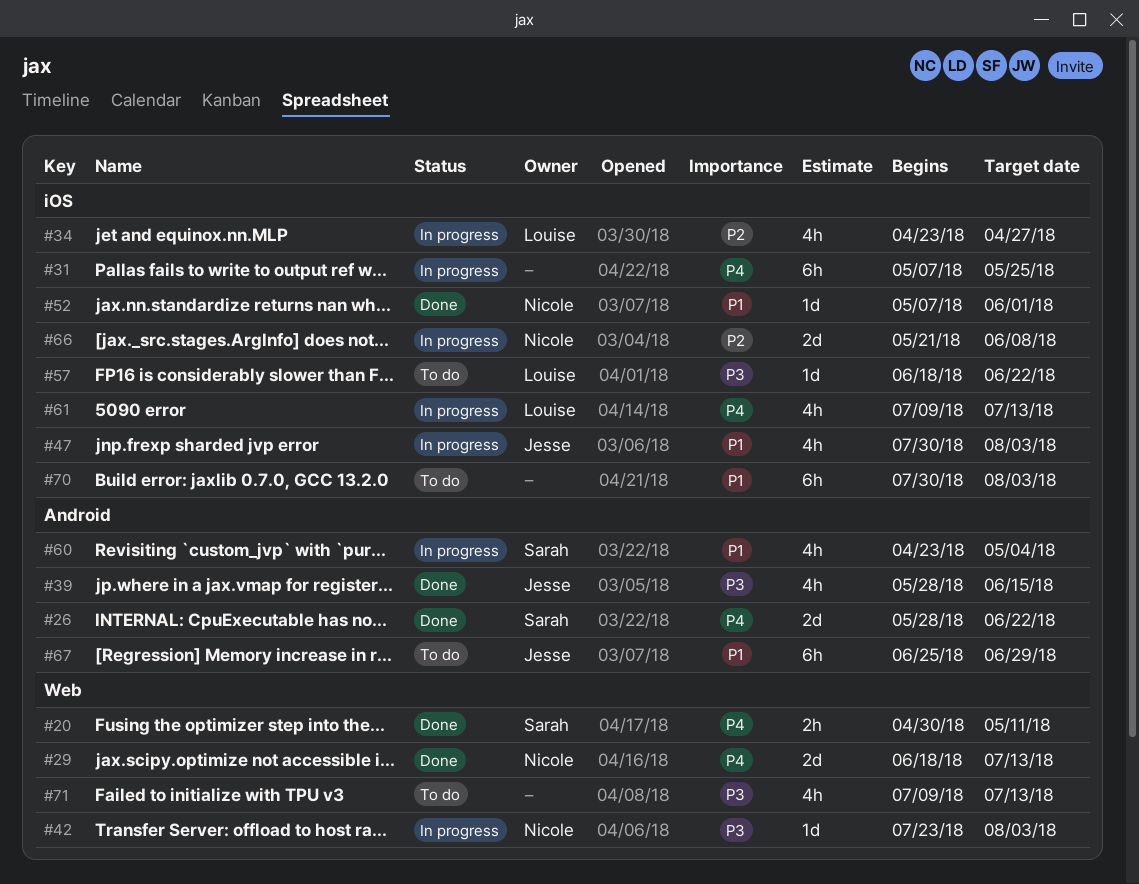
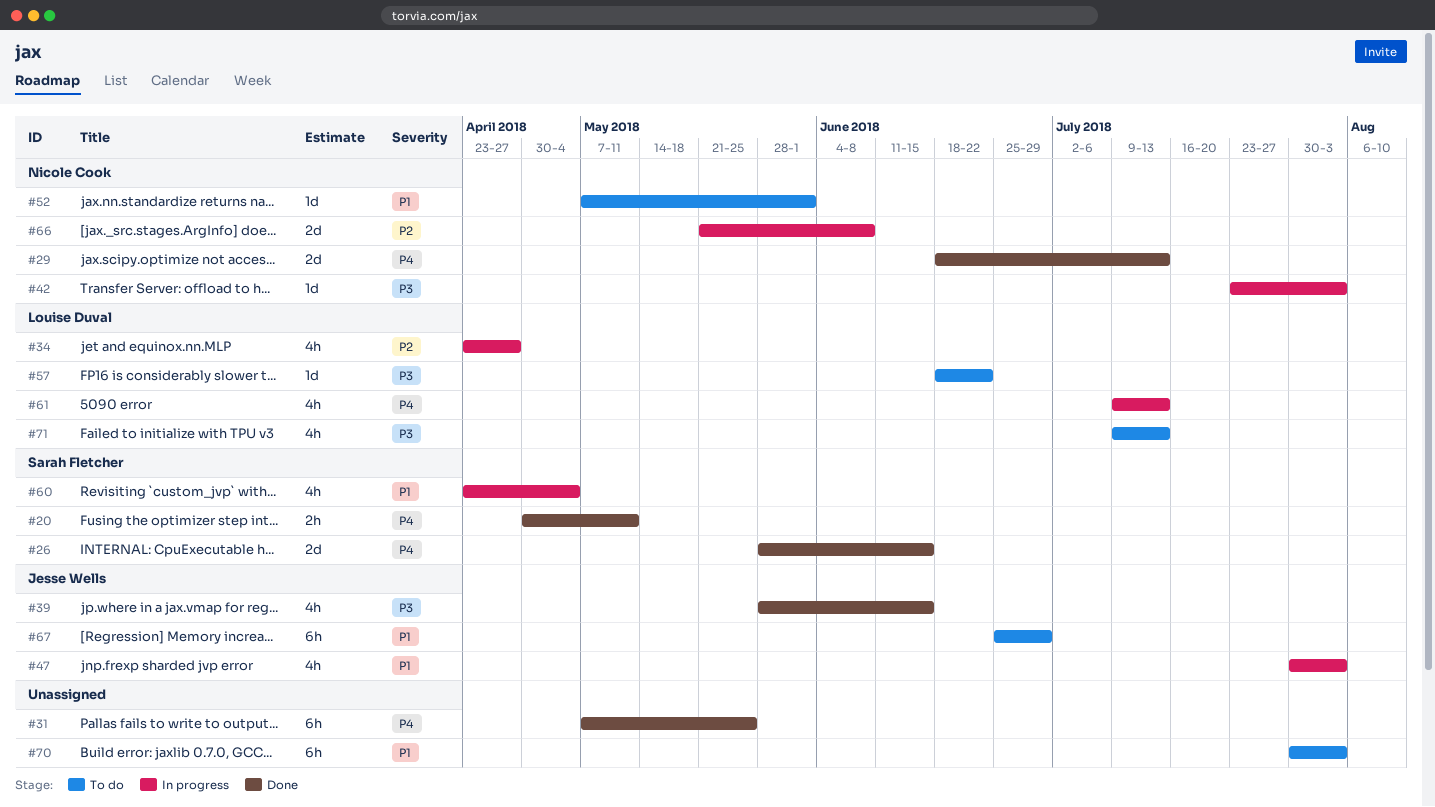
#26, due: Jun 22 -> Jun 15
#31, status: In progress -> Done
#52, status: Done -> To do
#71, owner: none -> Louise Duval

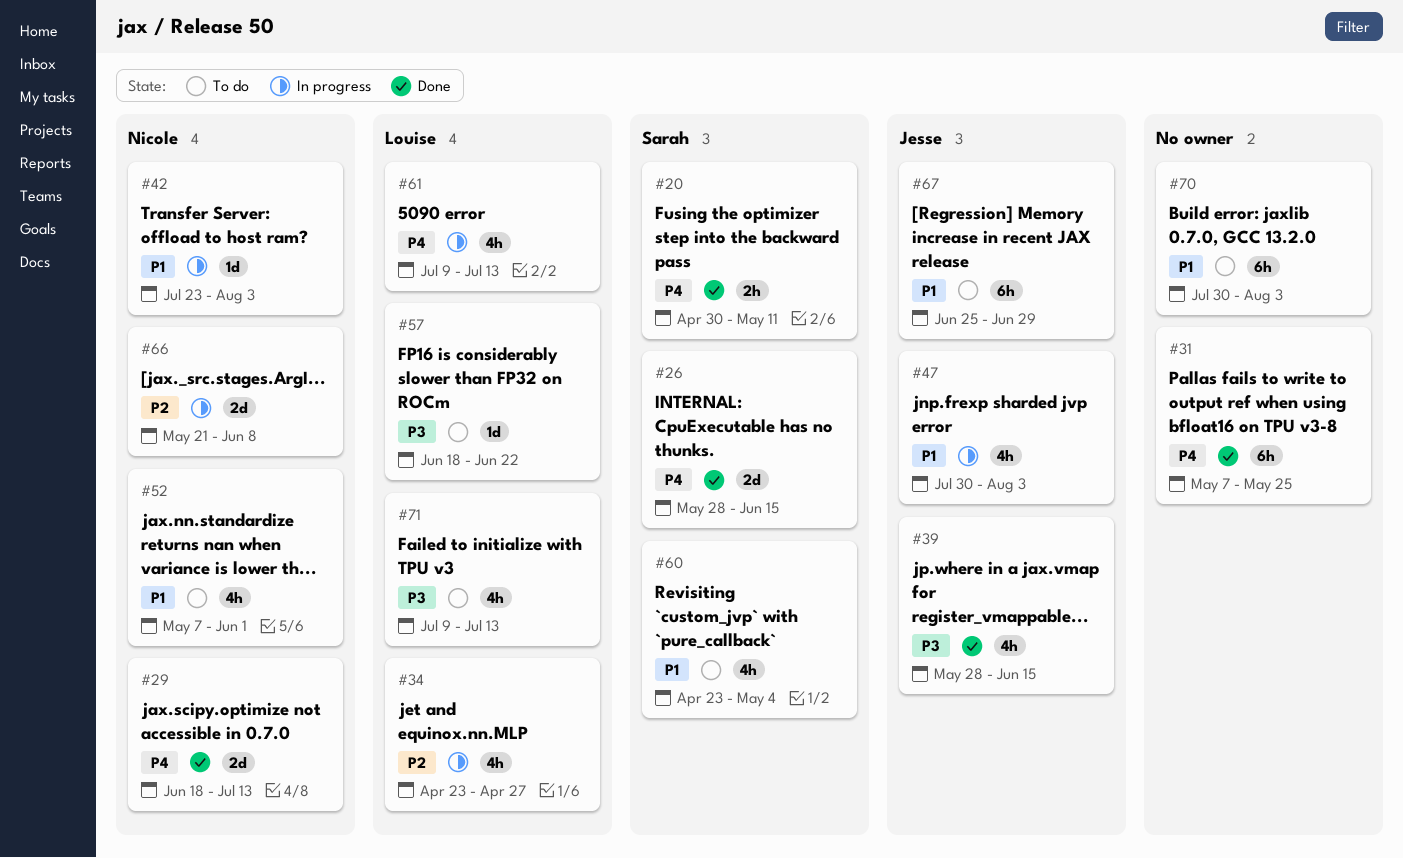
#42, priority: P3 -> P1
#52, estimate: 1d -> 4h
#60, status: In progress -> To do

